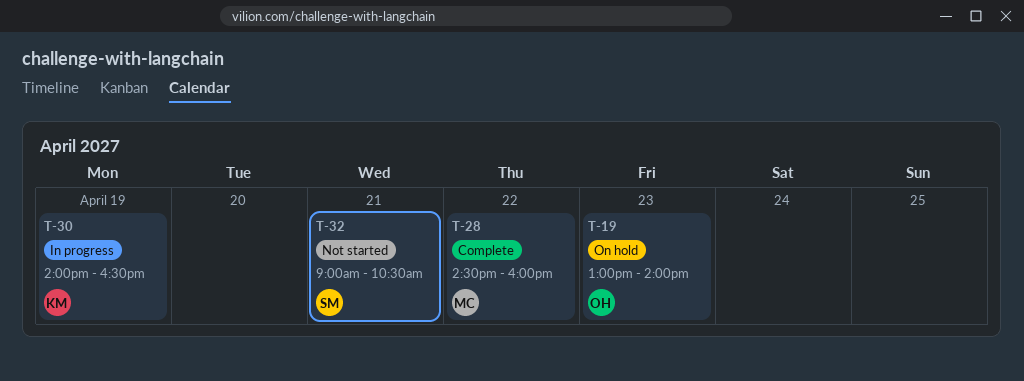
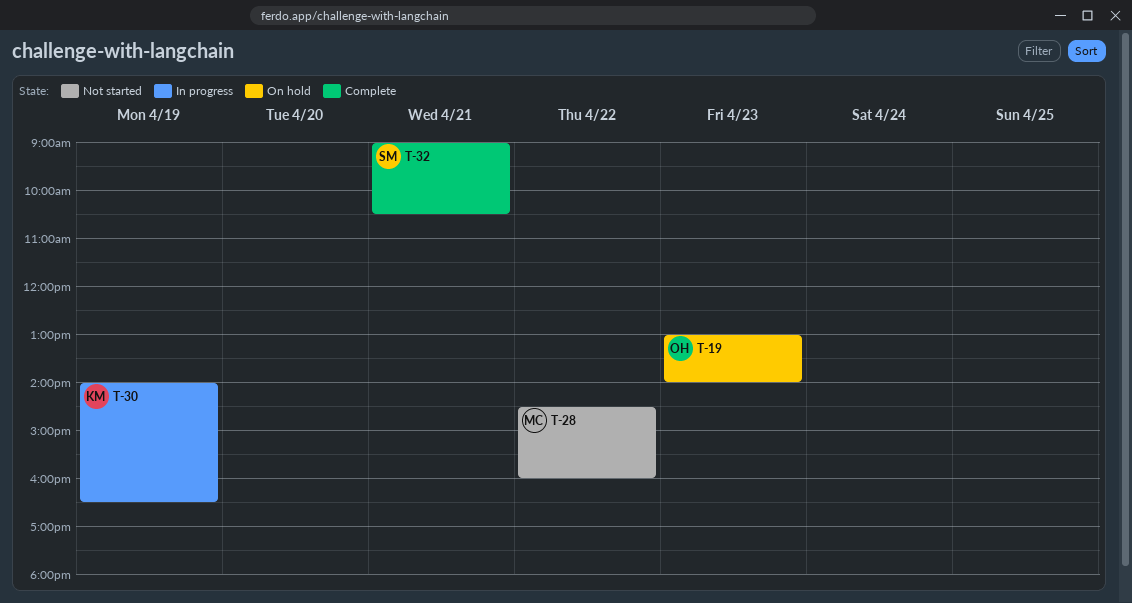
T-28, status: Complete -> Not started
T-32, status: Not started -> Complete

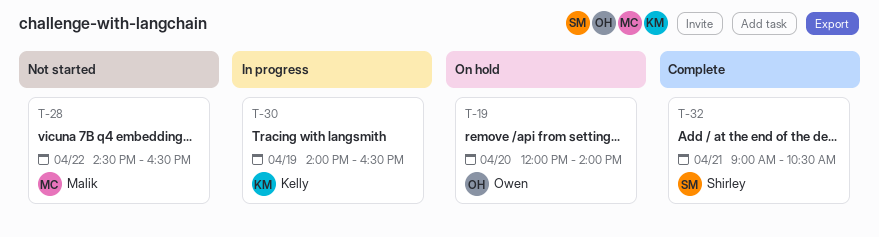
T-19, day: Apr 23 -> Apr 20
T-19, begins: 13:00 -> 12:00
T-28, ends: 16:00 -> 16:30

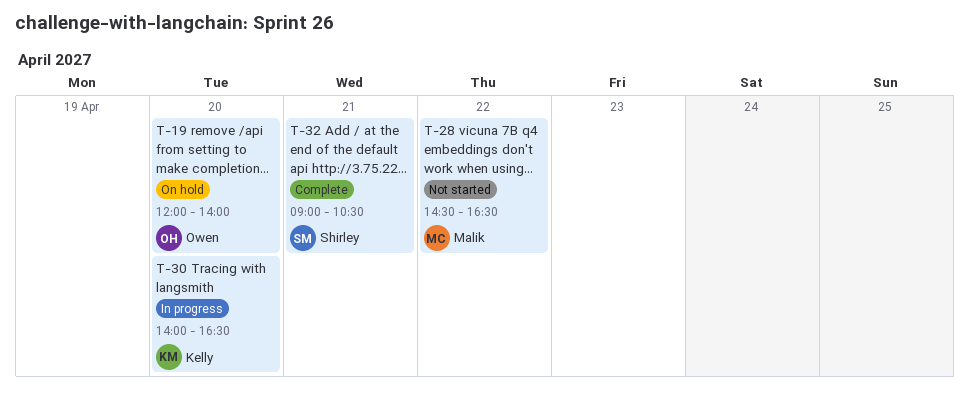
T-30, day: Apr 19 -> Apr 20

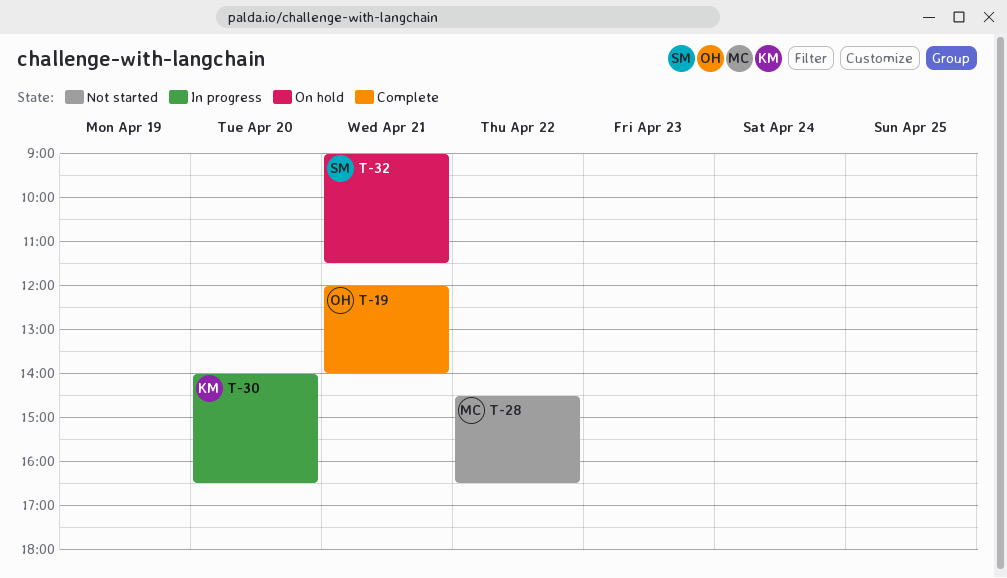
T-19, status: On hold -> Complete
T-19, day: Apr 20 -> Apr 21
T-32, status: Complete -> On hold
T-32, ends: 10:30 -> 11:30

